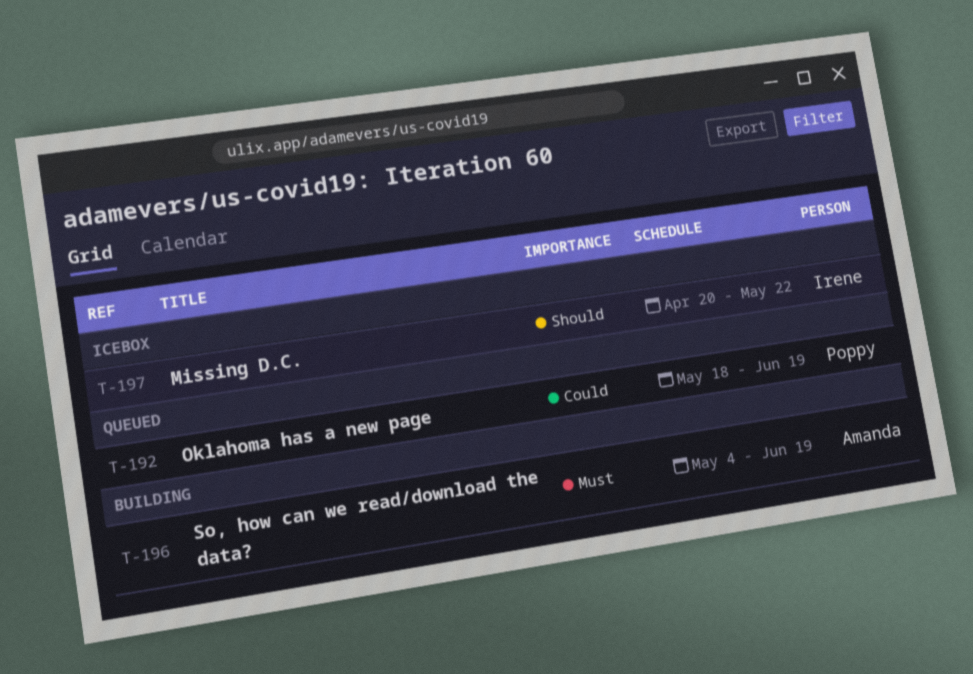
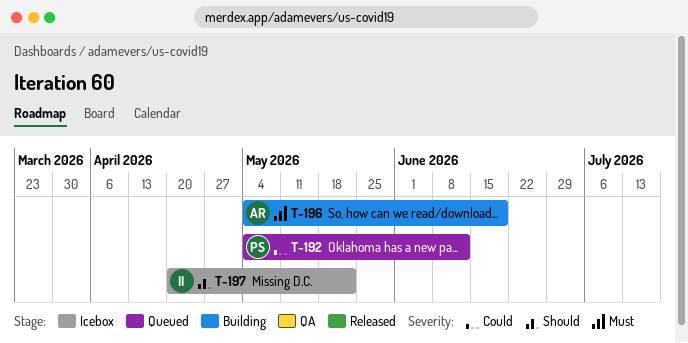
T-192, start: May 18 -> May 4
T-192, due: Jun 19 -> Jun 12

